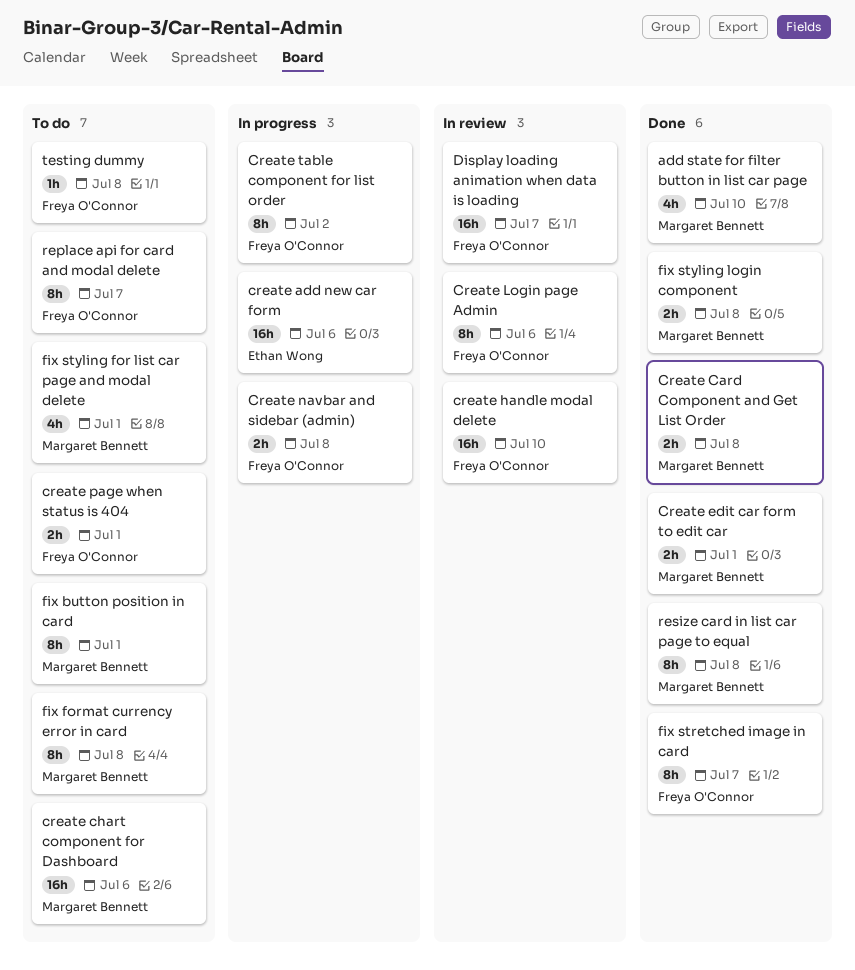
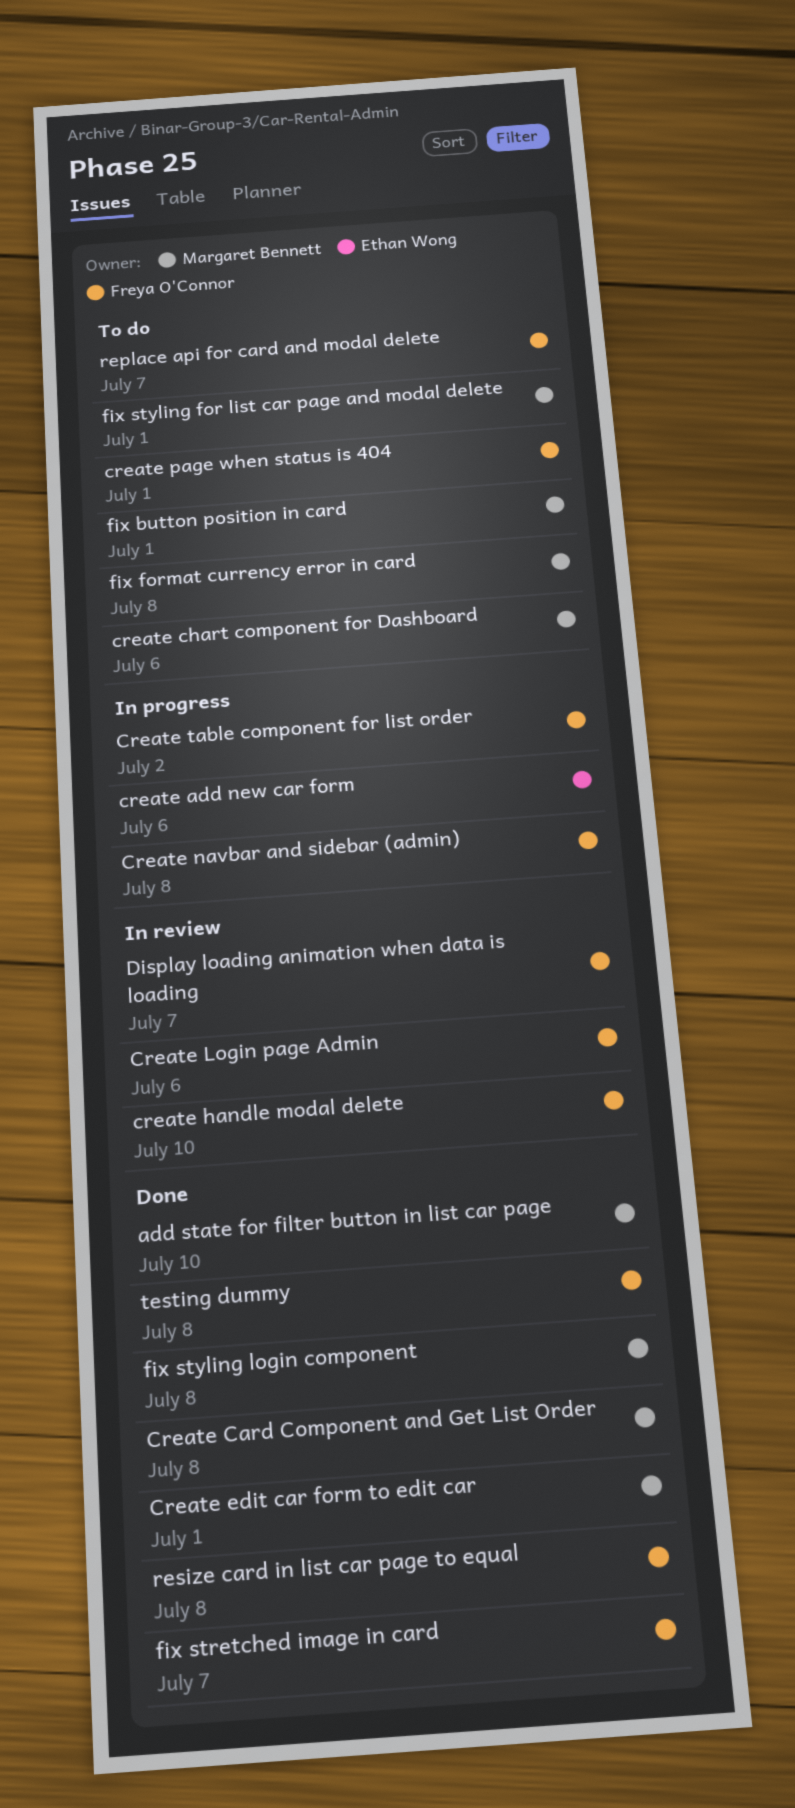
resize card in list car page to equal, owner: Margaret Bennett -> Freya O'Connor
testing dummy, status: To do -> Done

